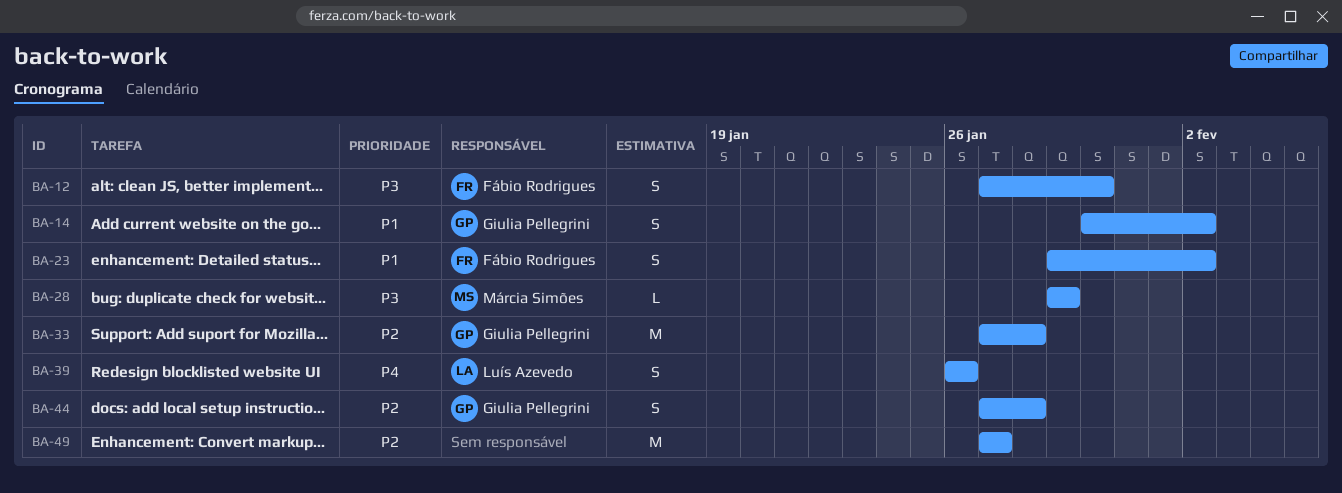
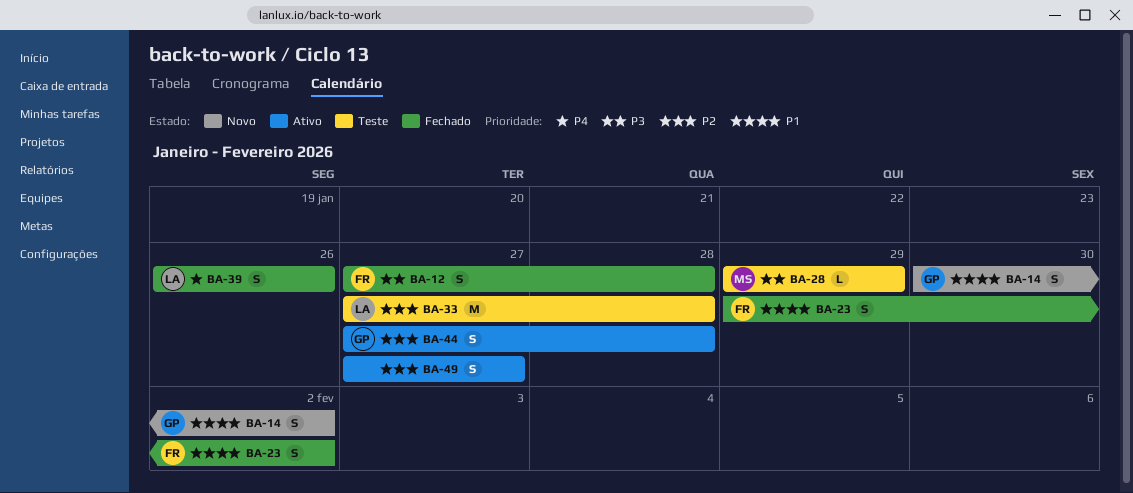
BA-12, due: Jan 30 -> Jan 28
BA-33, owner: Giulia Pellegrini -> Luís Azevedo
BA-49, estimate: M -> S

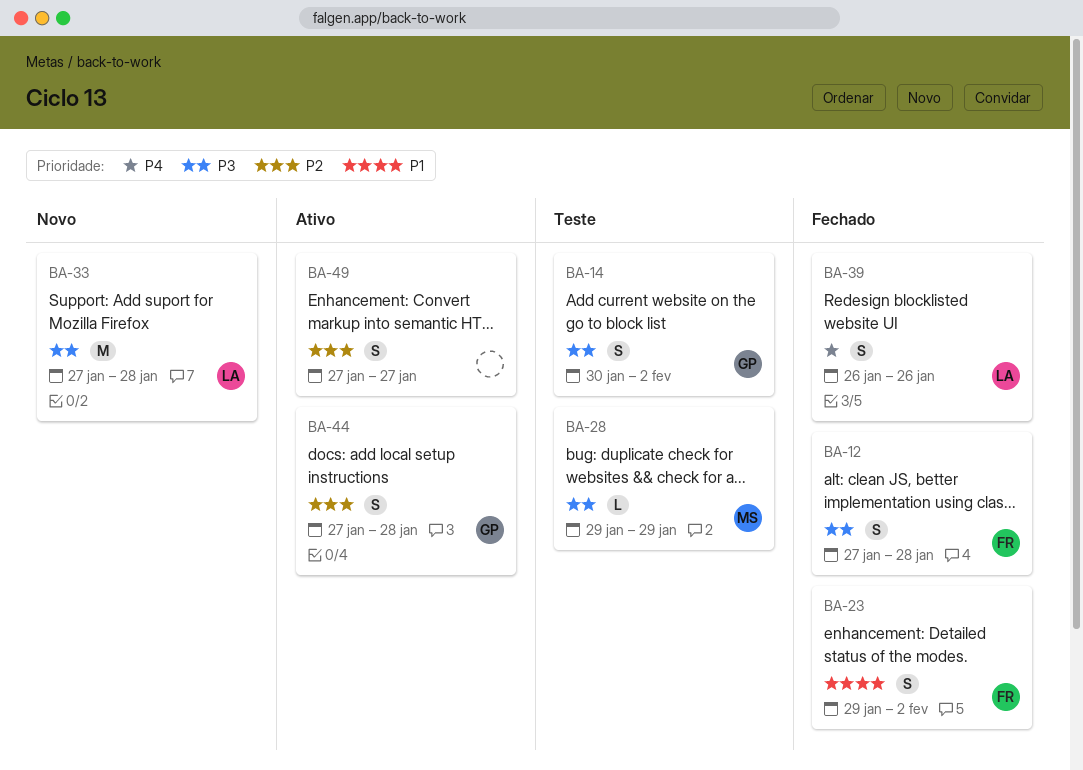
BA-14, status: Novo -> Teste
BA-14, priority: P1 -> P3
BA-33, status: Teste -> Novo
BA-33, priority: P2 -> P3

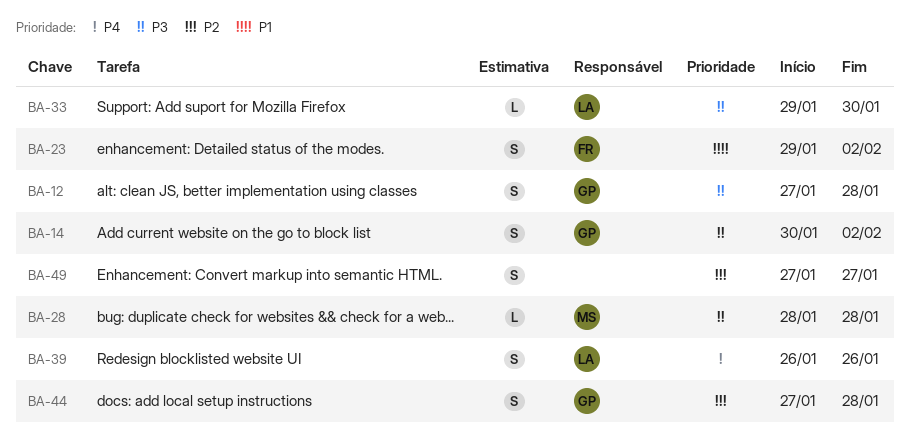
BA-12, owner: FR -> GP
BA-28, start: Jan 29 -> Jan 28
BA-28, due: Jan 29 -> Jan 28
BA-33, estimate: M -> L
BA-33, start: Jan 27 -> Jan 29
BA-33, due: Jan 28 -> Jan 30

